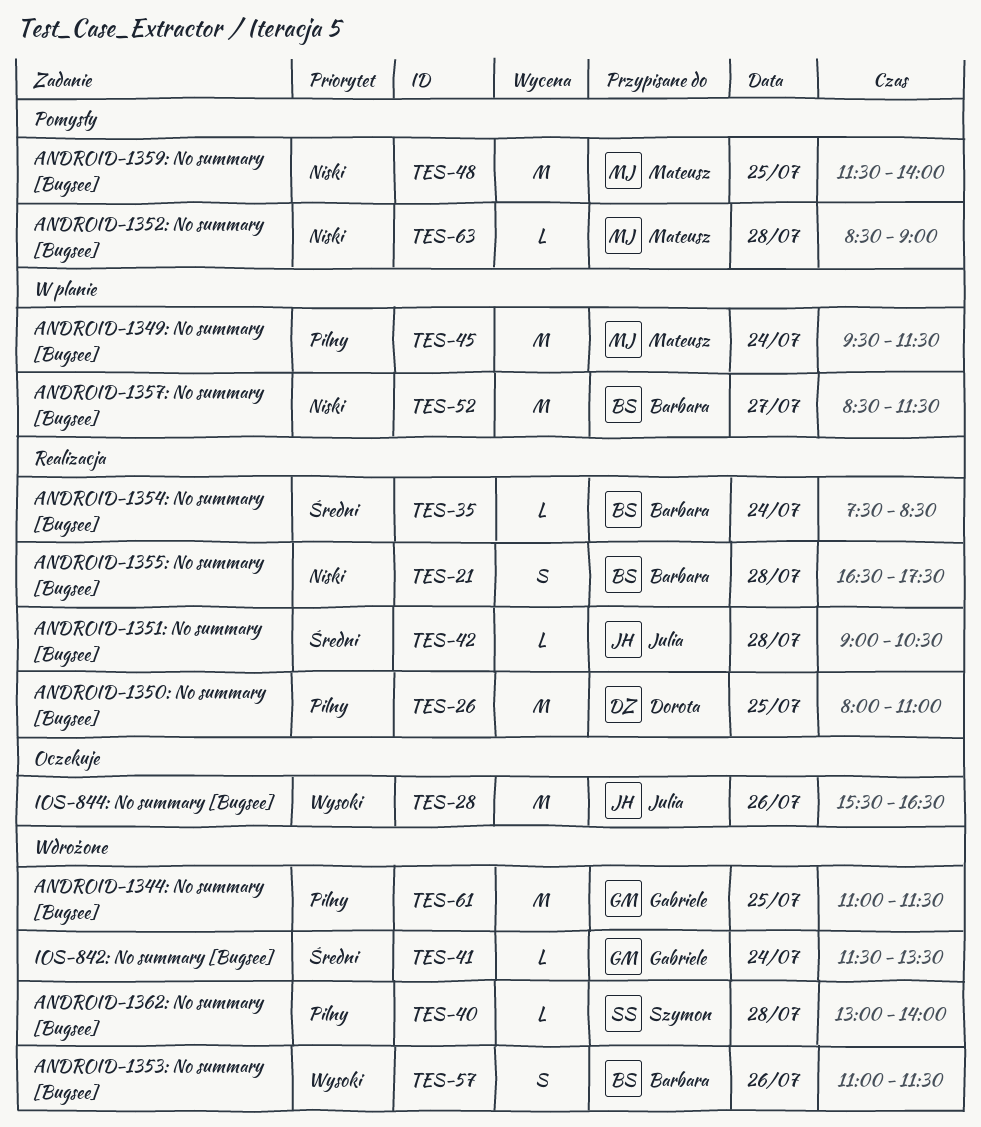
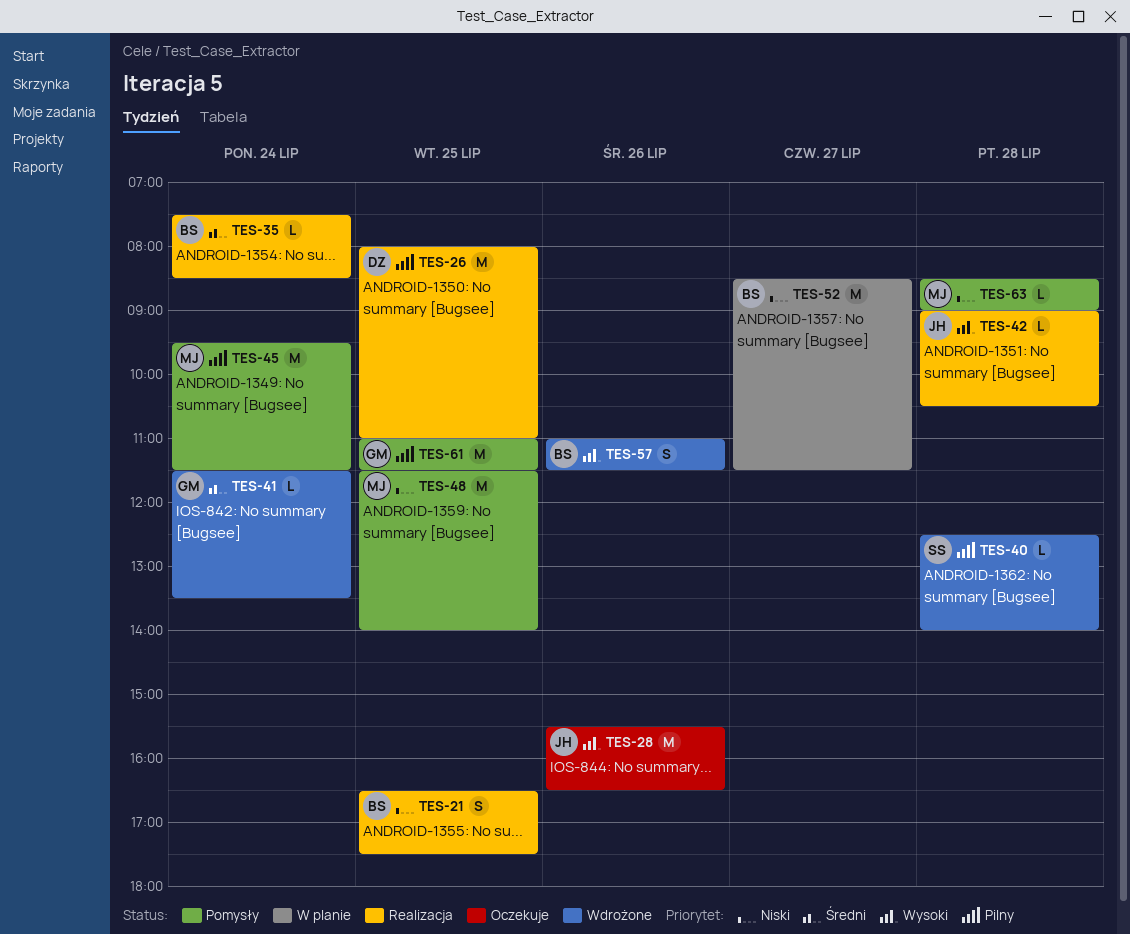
TES-21, day: Jul 28 -> Jul 25
TES-40, begins: 13:00 -> 12:30
TES-42, priority: Średni -> Wysoki
TES-45, status: W planie -> Pomysły
TES-61, status: Wdrożone -> Pomysły

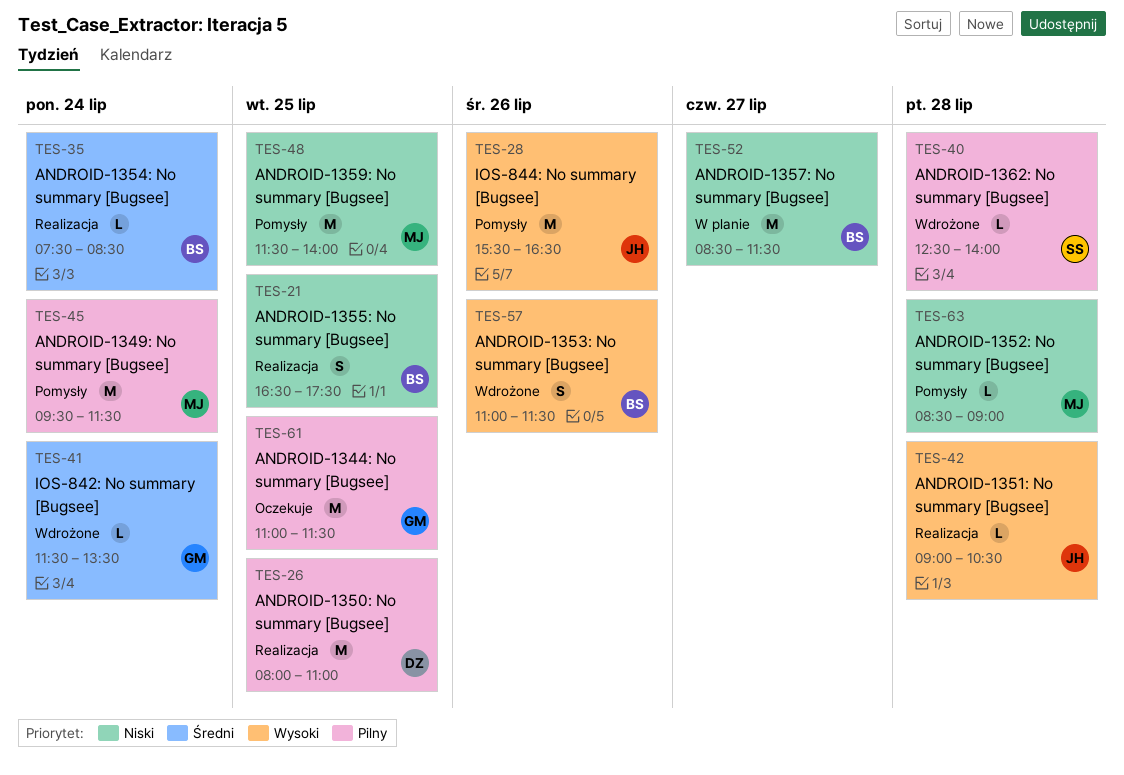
TES-28, status: Oczekuje -> Pomysły
TES-61, status: Pomysły -> Oczekuje

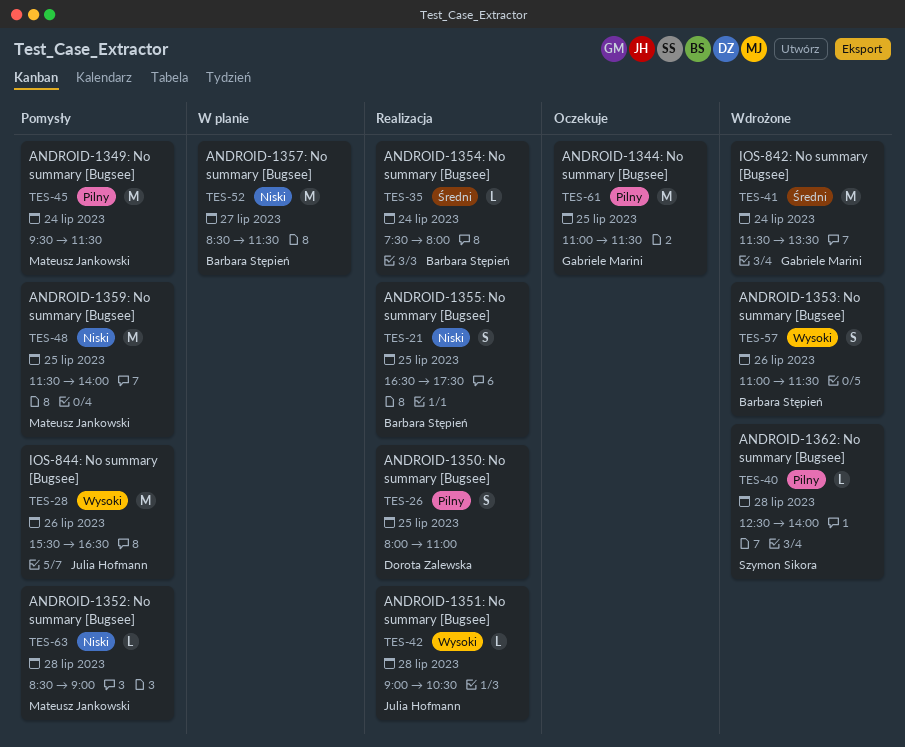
TES-26, estimate: M -> S
TES-35, ends: 08:30 -> 08:00
TES-41, estimate: L -> M

